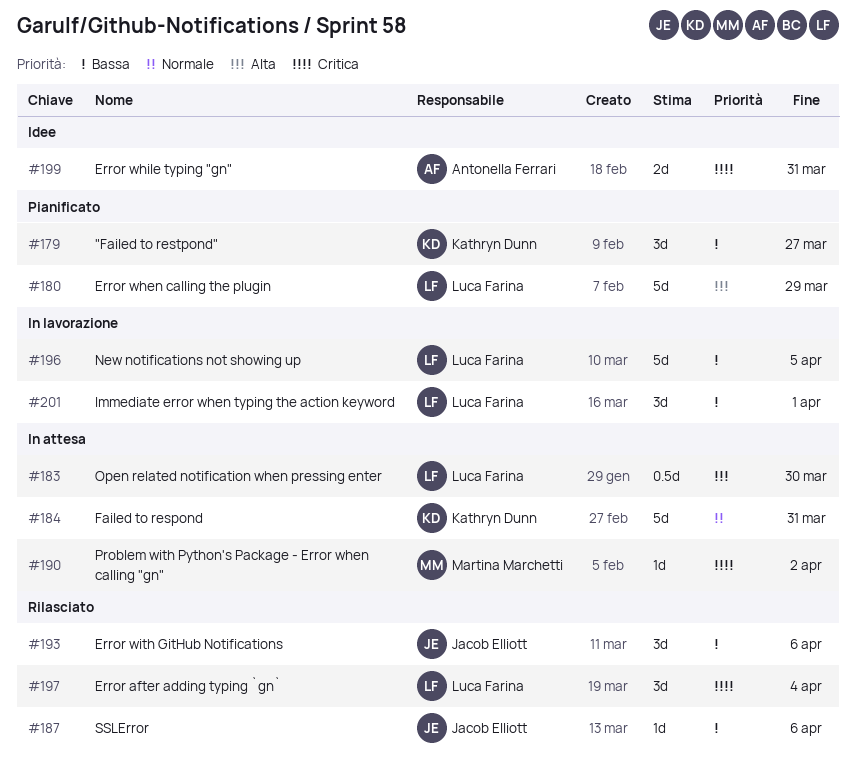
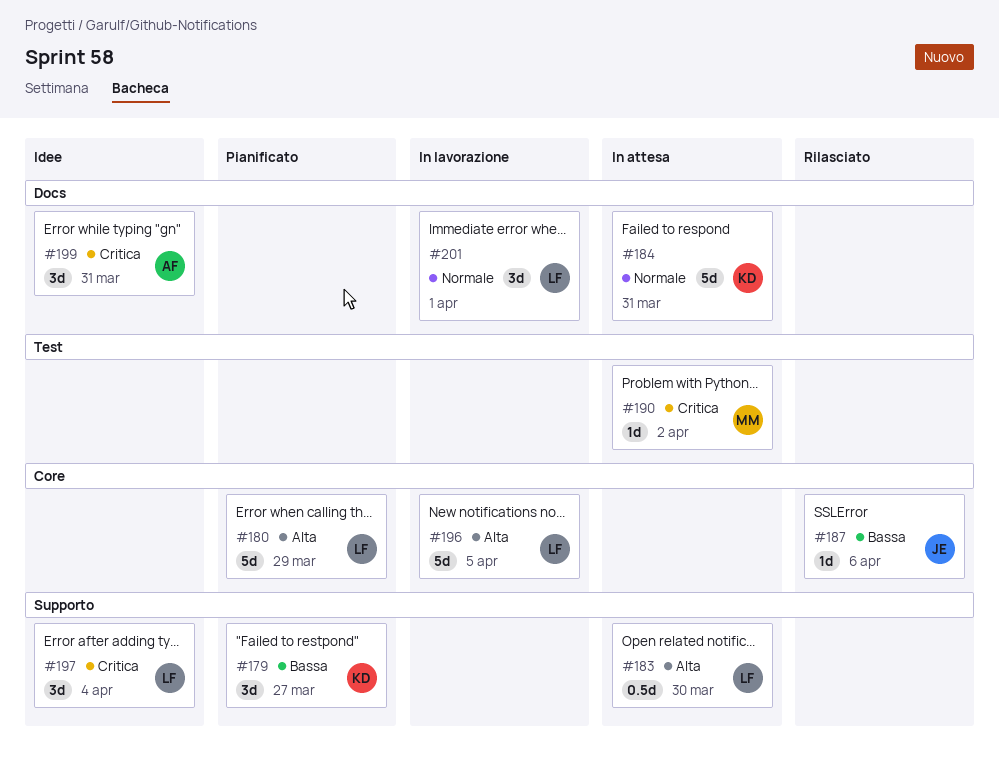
#193: present -> none
#196, priority: Bassa -> Alta
#197, status: Rilasciato -> Idee
#199, estimate: 2d -> 3d
#201, priority: Bassa -> Normale

